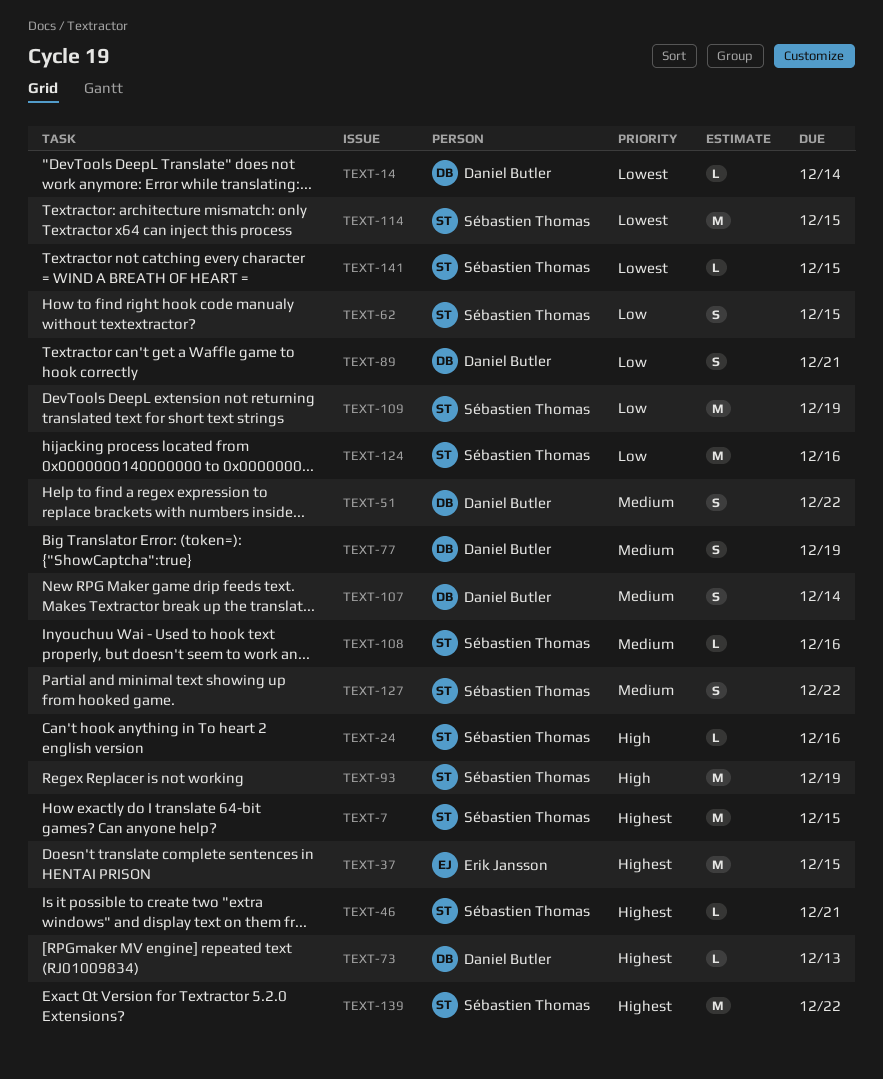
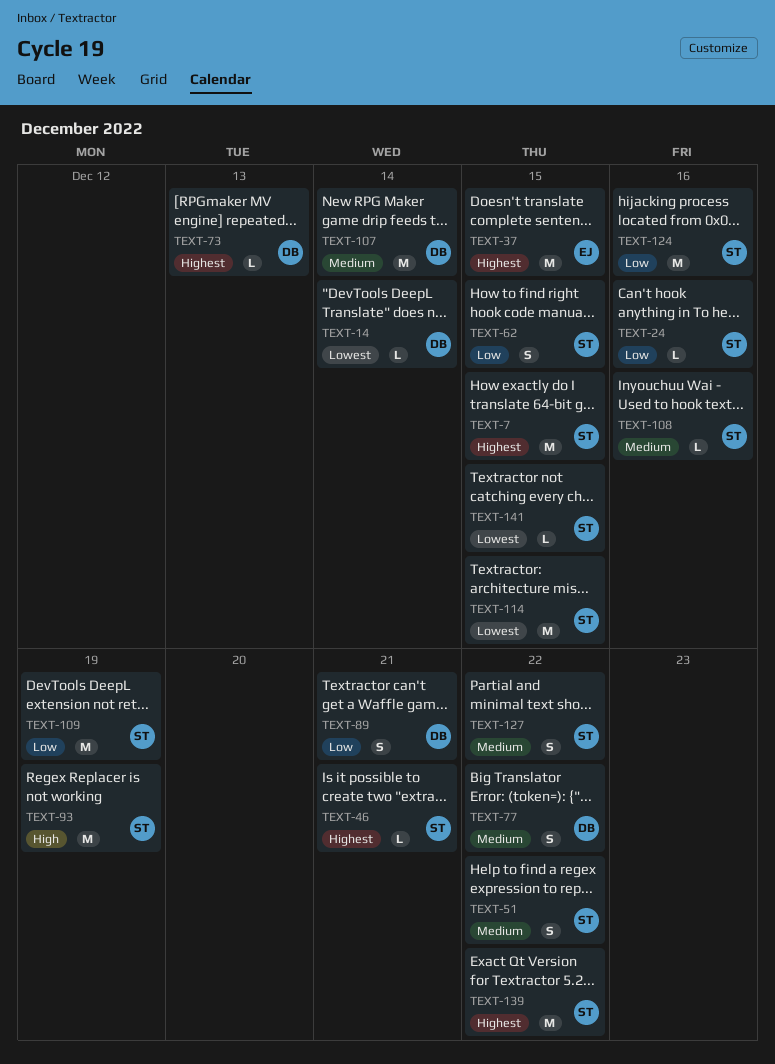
TEXT-24, priority: High -> Low
TEXT-51, owner: Daniel Butler -> Sébastien Thomas
TEXT-77, due: Dec 19 -> Dec 22
TEXT-107, estimate: S -> M

